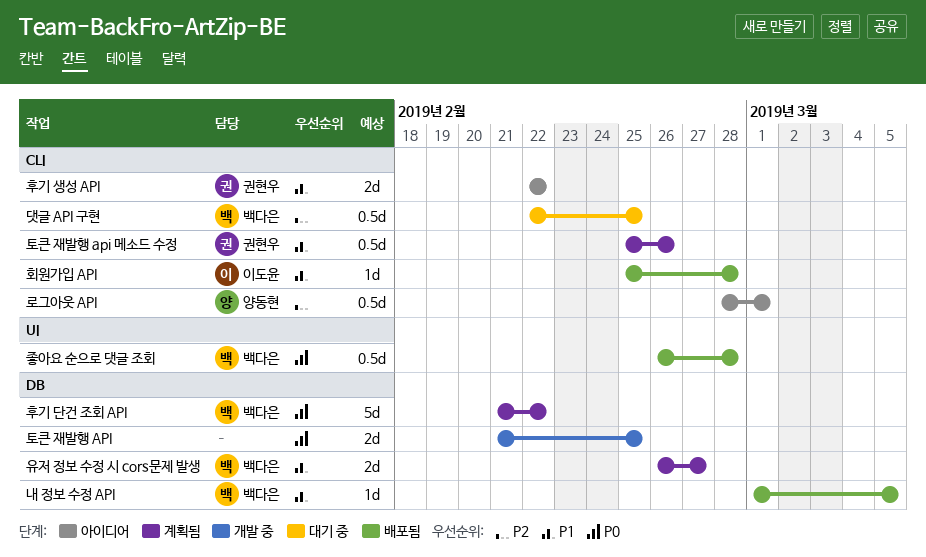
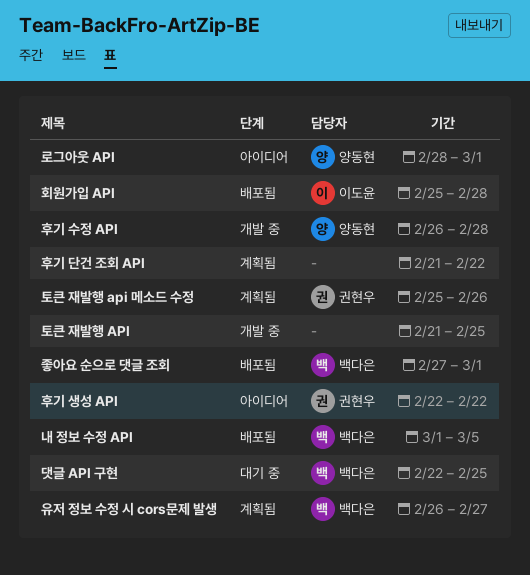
좋아요 순으로 댓글 조회, start: Feb 26 -> Feb 27
좋아요 순으로 댓글 조회, due: Feb 28 -> Mar 1
후기 단건 조회 API, owner: 백다은 -> none
후기 수정 API: none -> present

